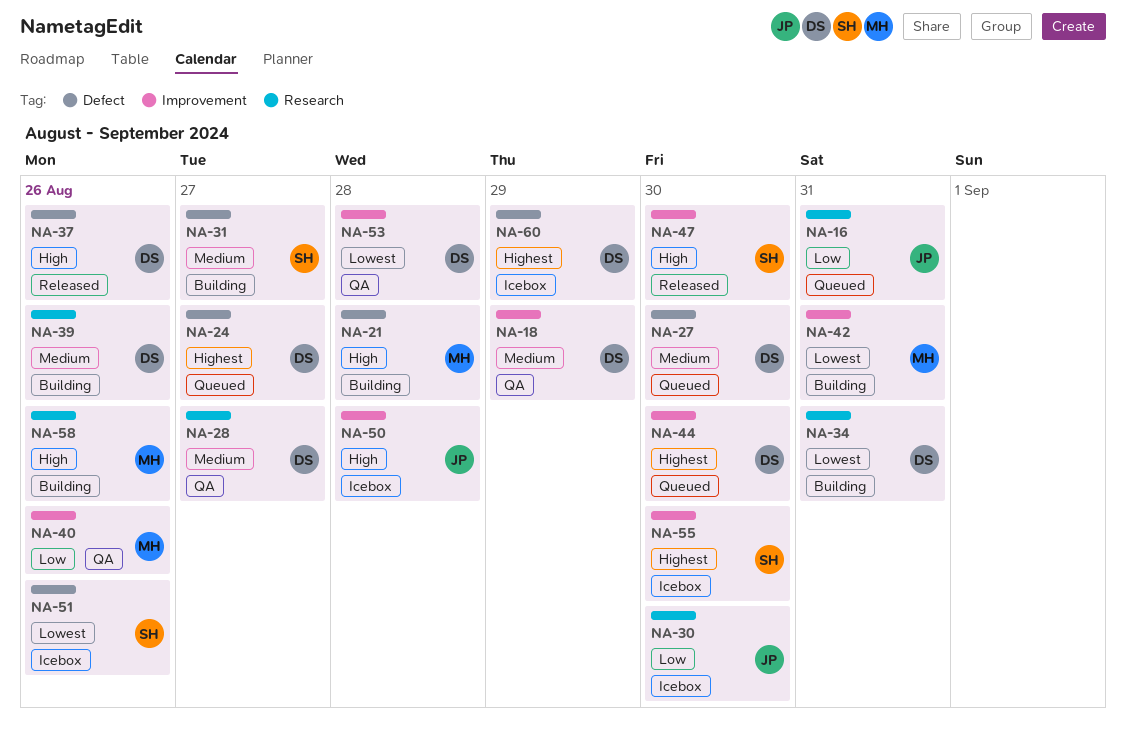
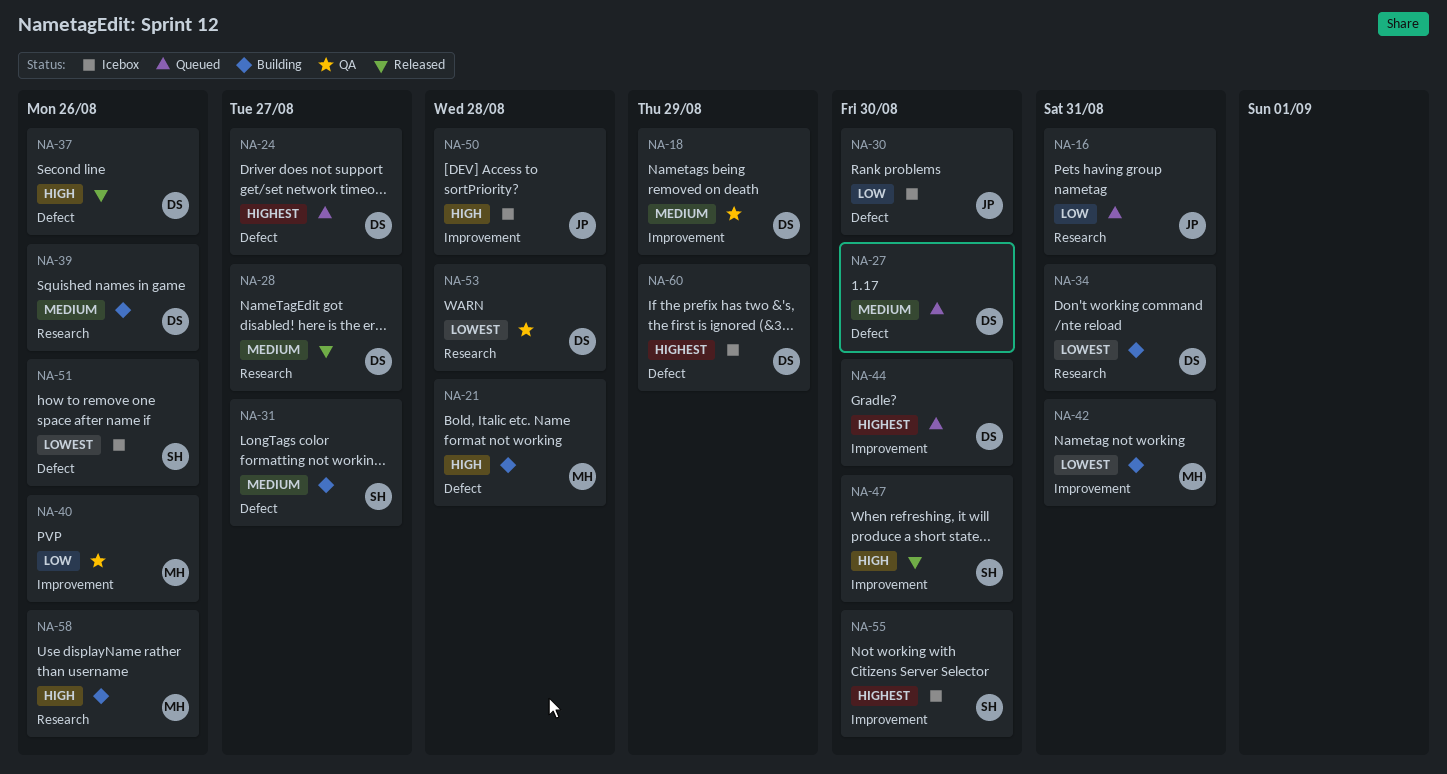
NA-28, status: QA -> Released
NA-30, label: Research -> Defect
NA-53, label: Improvement -> Research

